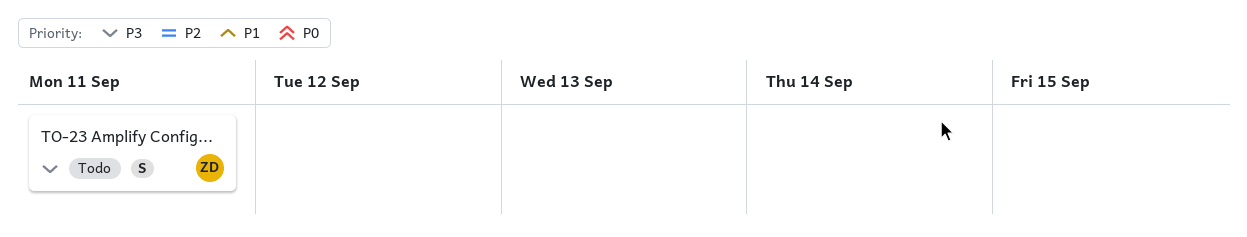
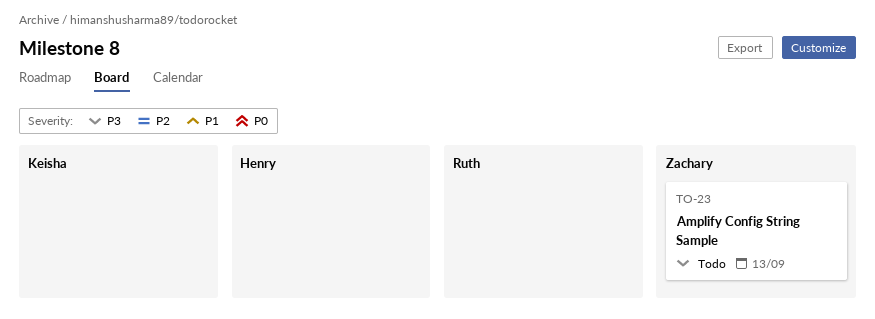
TO-23, due: Sep 11 -> Sep 13

